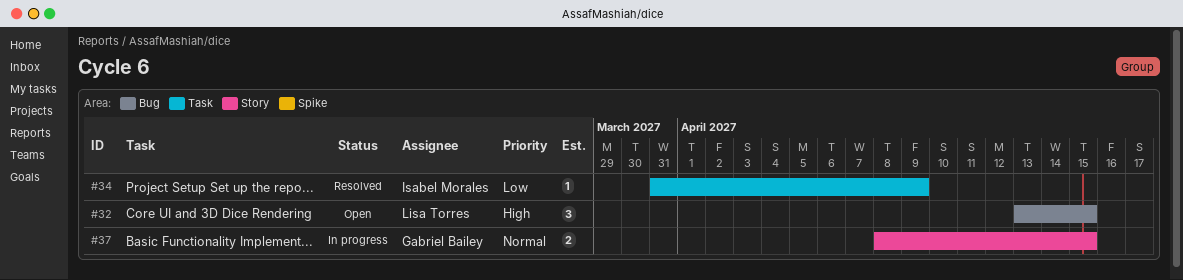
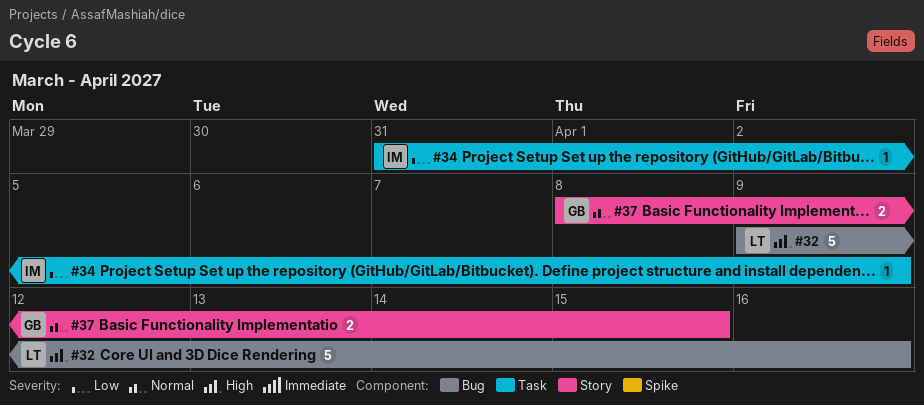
#32, estimate: 3 -> 5
#32, start: Apr 13 -> Apr 9
#32, due: Apr 15 -> Apr 16

